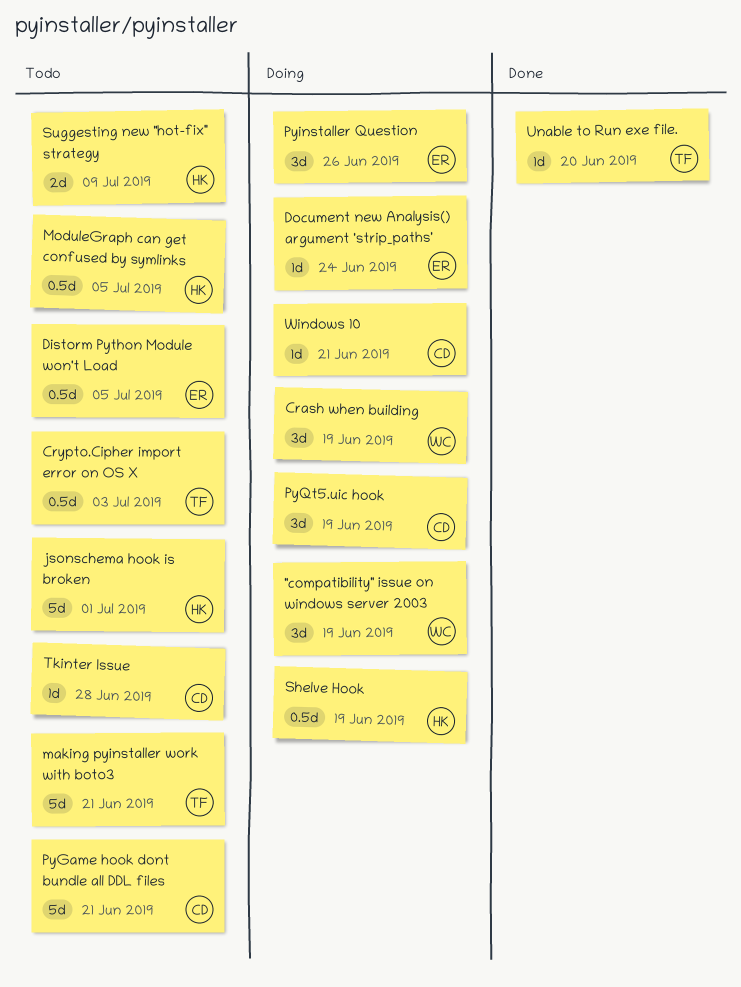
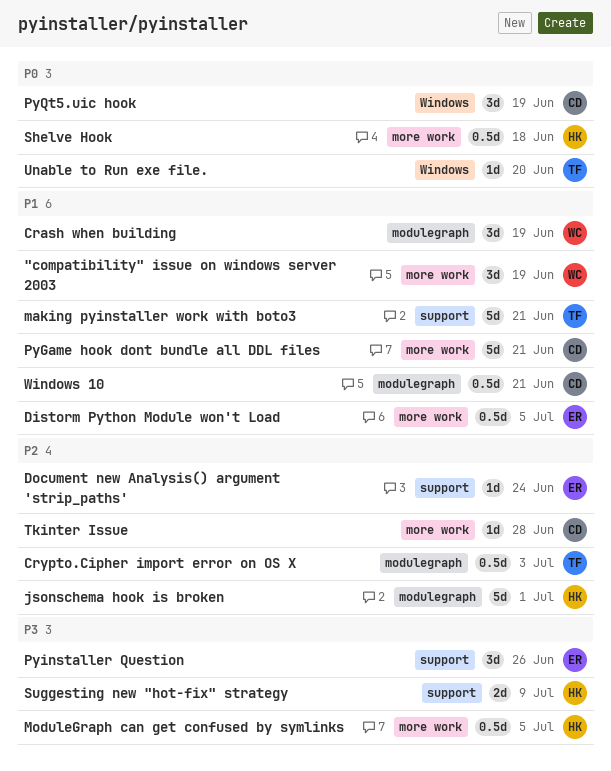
Shelve Hook, due: Jun 19 -> Jun 18
Windows 10, estimate: 1d -> 0.5d

